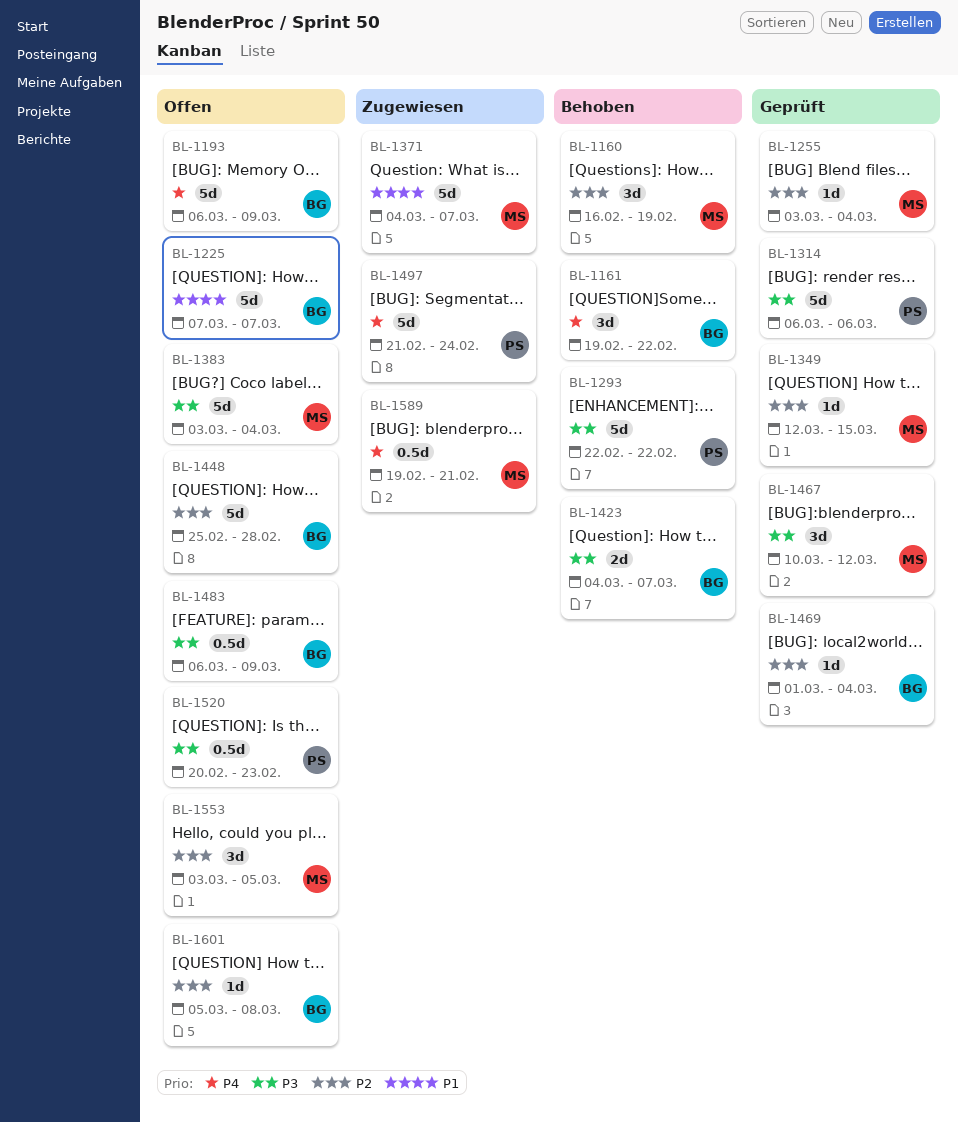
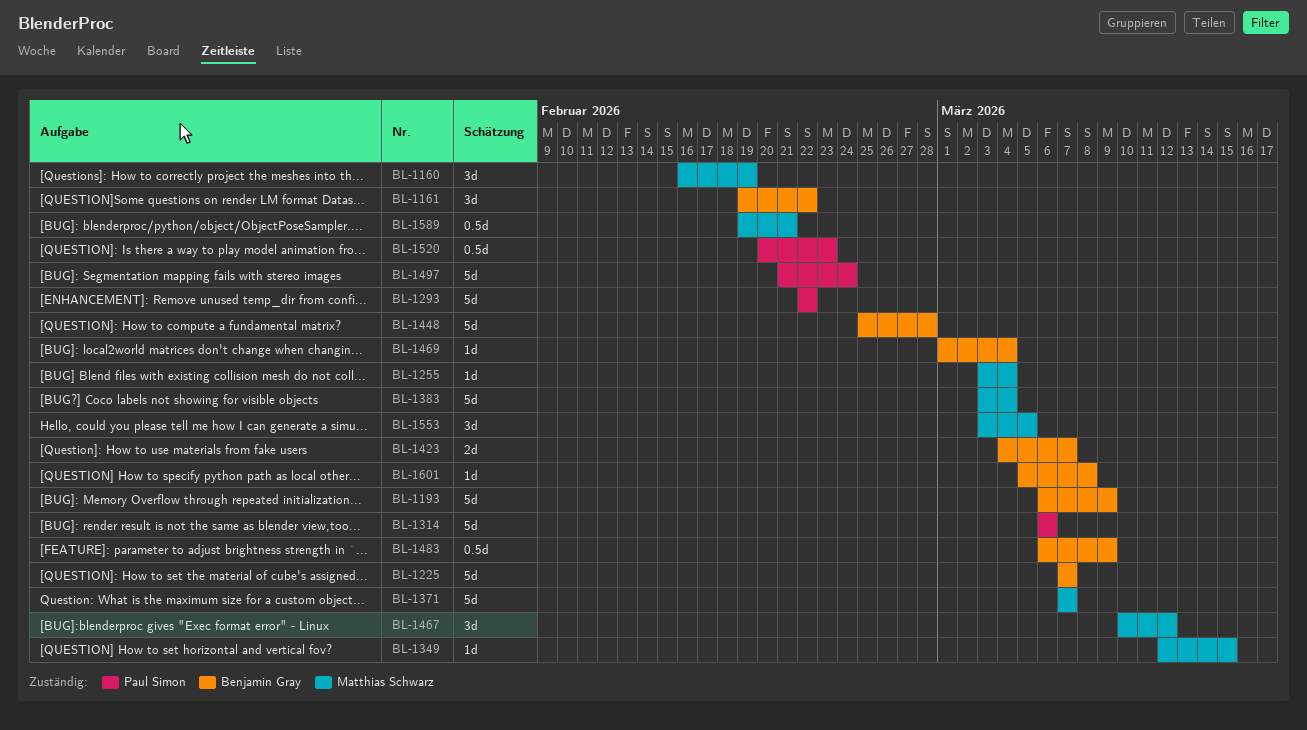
BL-1371, start: Mar 4 -> Mar 7

